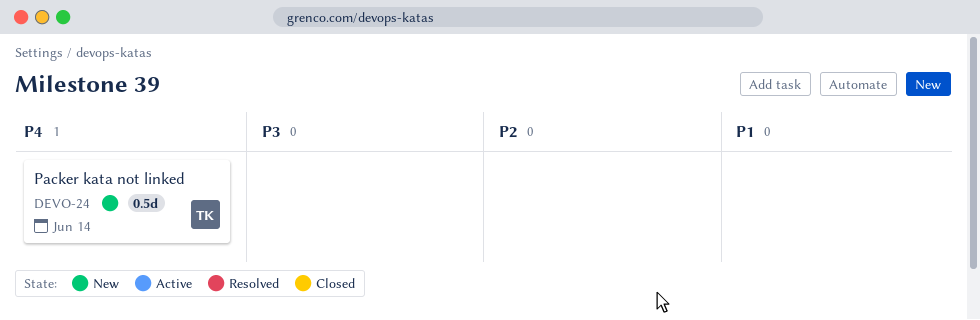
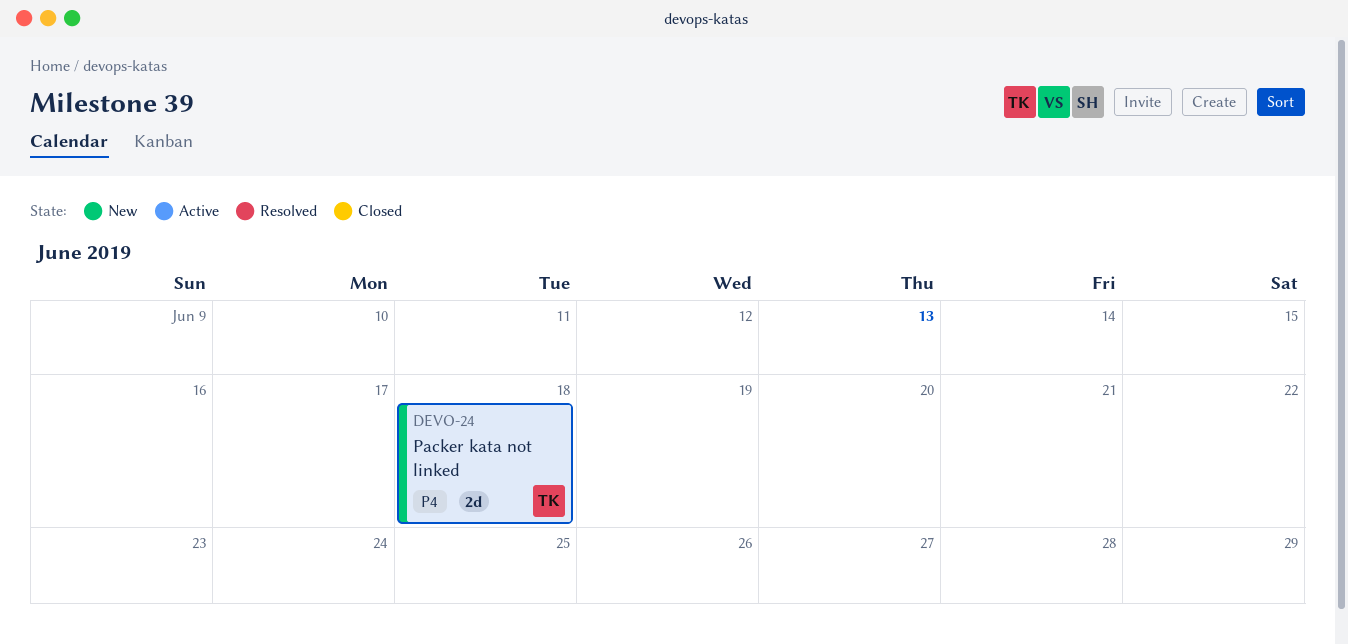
DEVO-24, estimate: 0.5d -> 2d
DEVO-24, due: Jun 14 -> Jun 18

